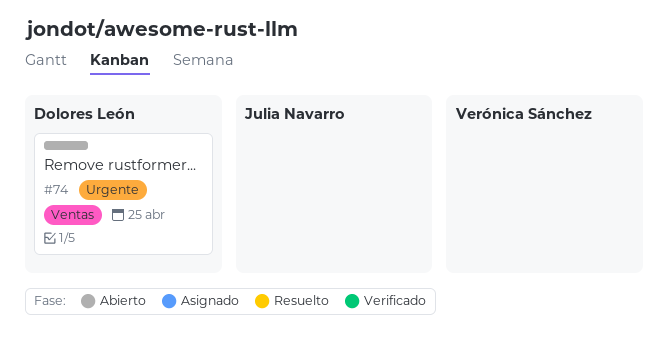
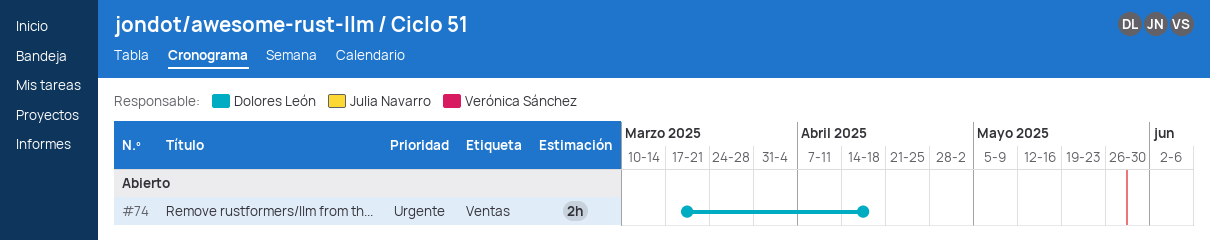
#74, due: Apr 25 -> Apr 18

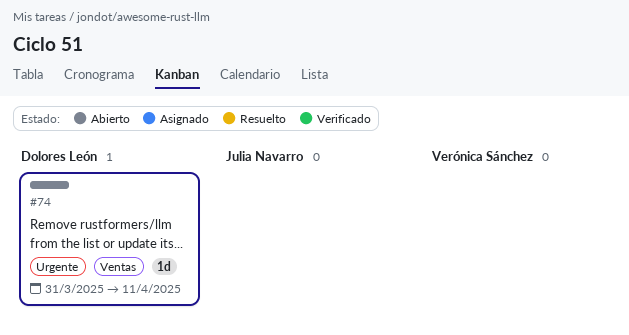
#74, estimate: 2h -> 1d
#74, start: Mar 17 -> Mar 31
#74, due: Apr 18 -> Apr 11

